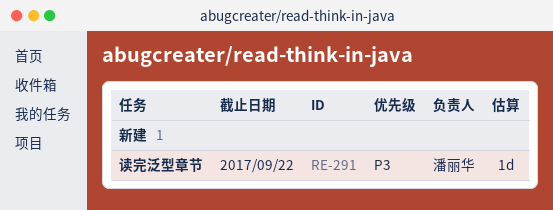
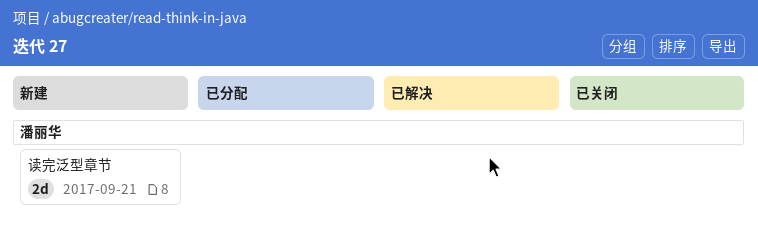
读完泛型章节, estimate: 1d -> 2d
读完泛型章节, due: Sep 22 -> Sep 21

